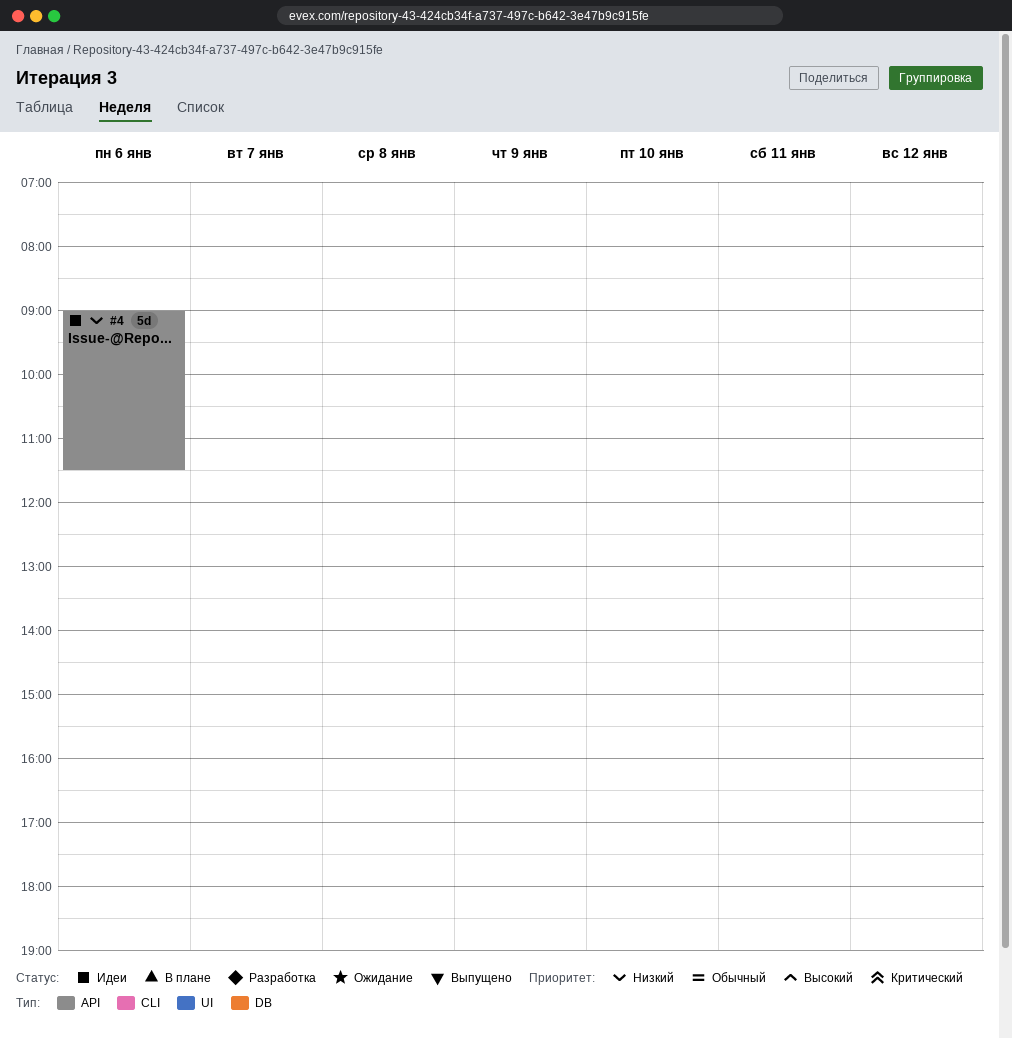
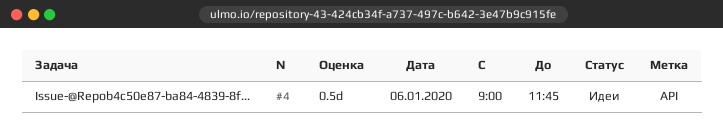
#4, estimate: 5d -> 0.5d
#4, ends: 11:30 -> 11:45

